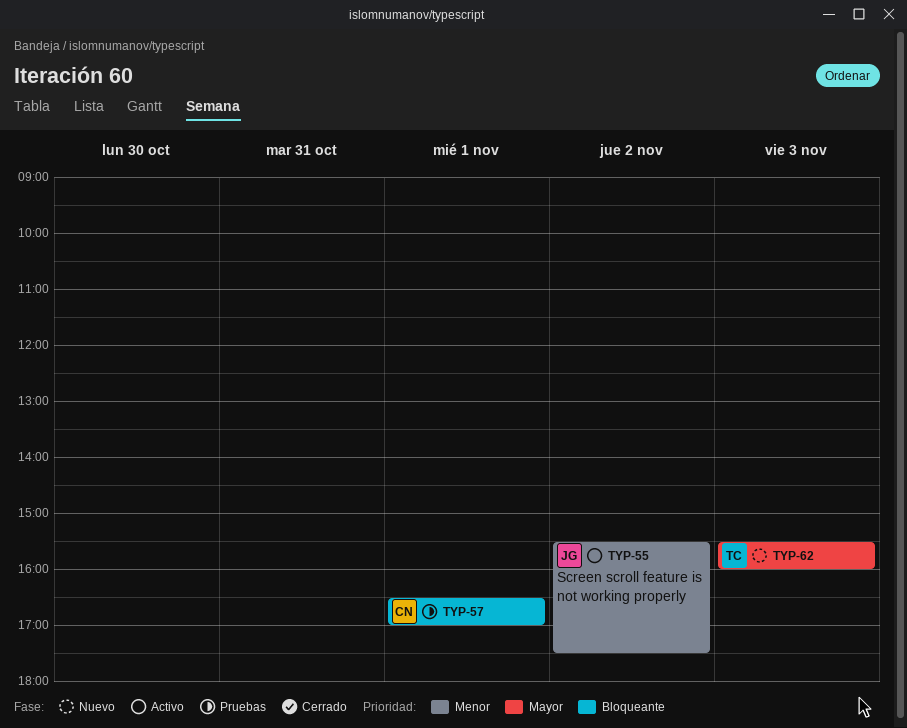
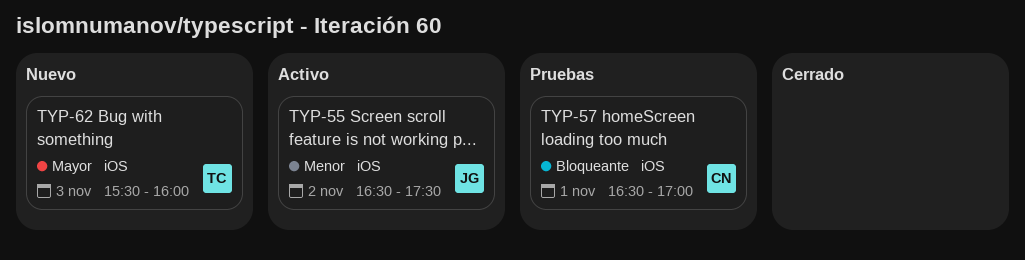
TYP-55, begins: 15:30 -> 16:30

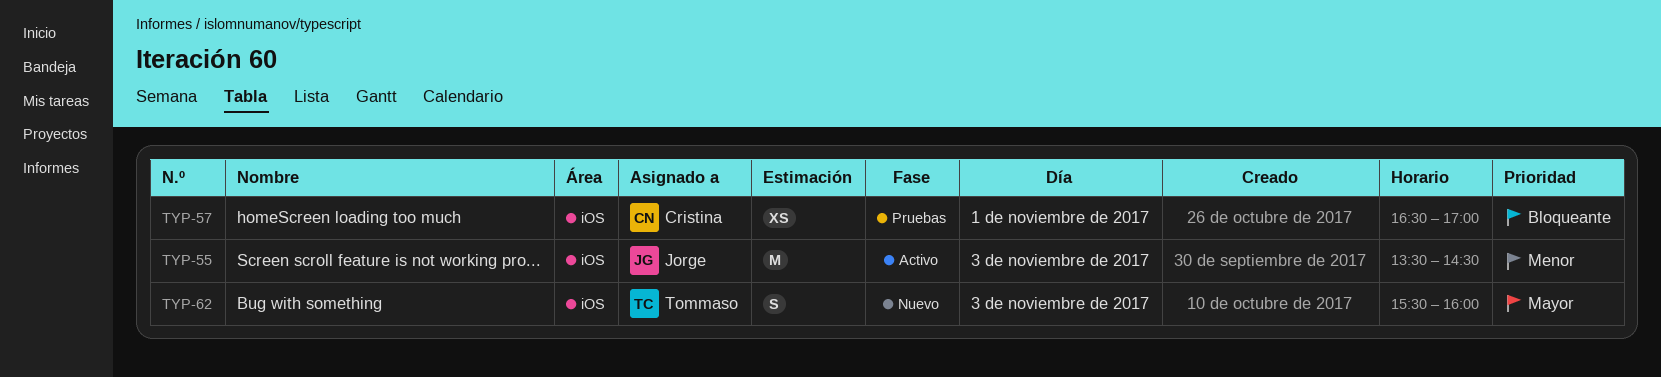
TYP-55, day: Nov 2 -> Nov 3
TYP-55, begins: 16:30 -> 13:30
TYP-55, ends: 17:30 -> 14:30

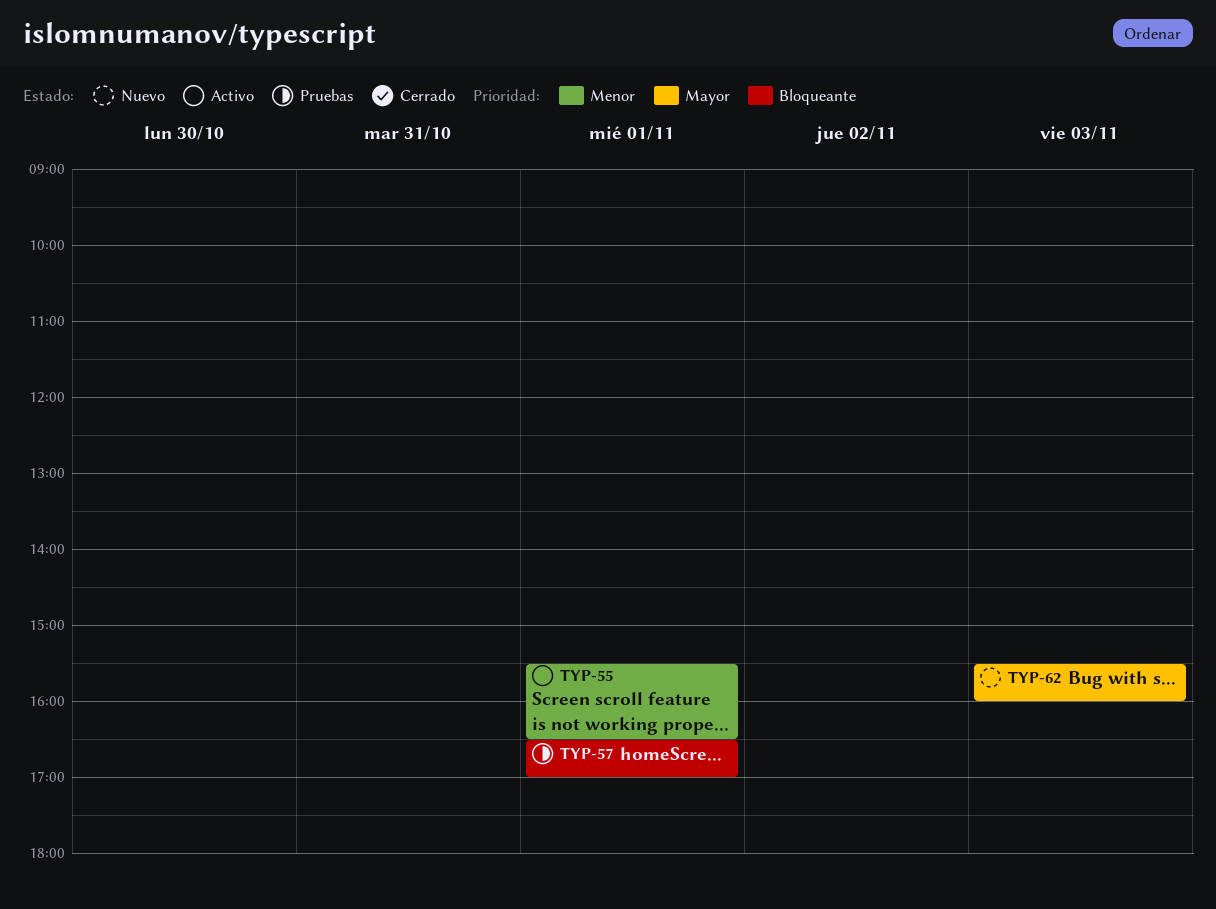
TYP-55, day: Nov 3 -> Nov 1
TYP-55, begins: 13:30 -> 15:30
TYP-55, ends: 14:30 -> 16:30

